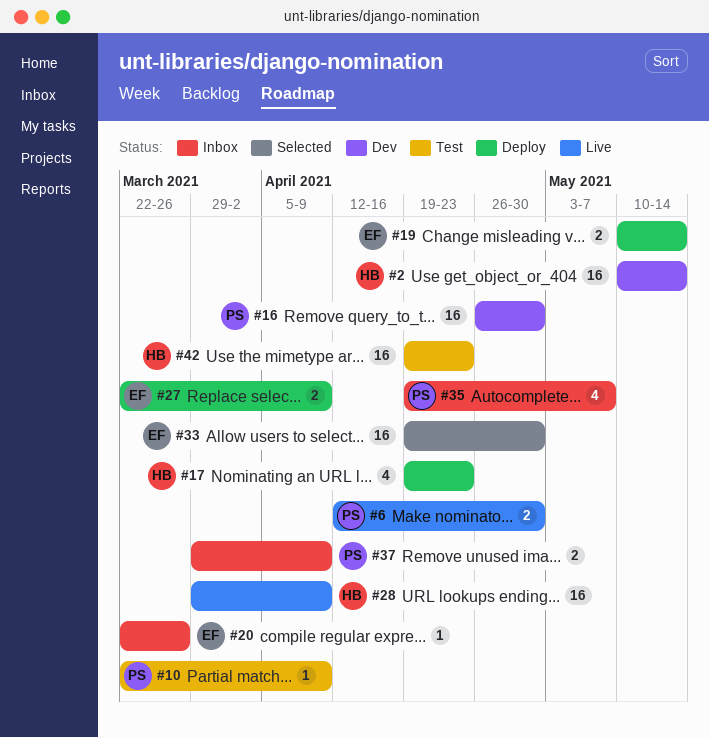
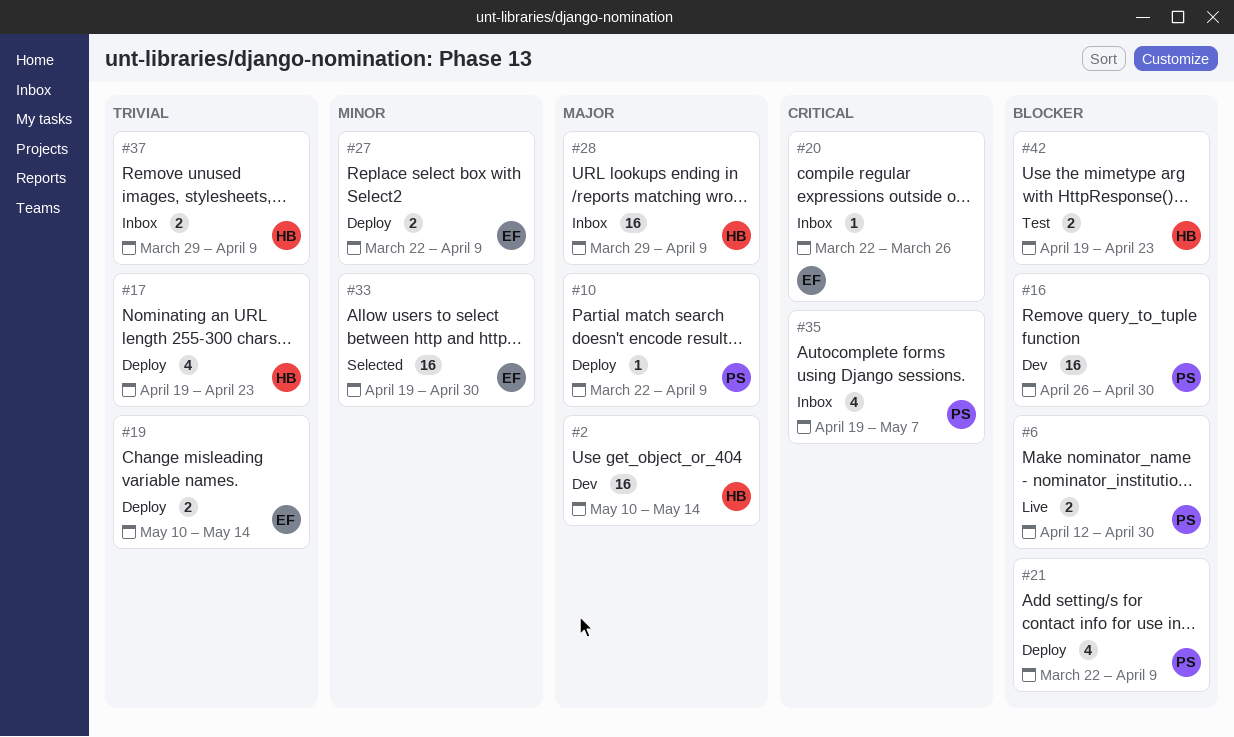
#10, status: Test -> Deploy
#21: none -> present
#28, status: Live -> Inbox
#37, owner: PS -> HB
#42, estimate: 16 -> 2

